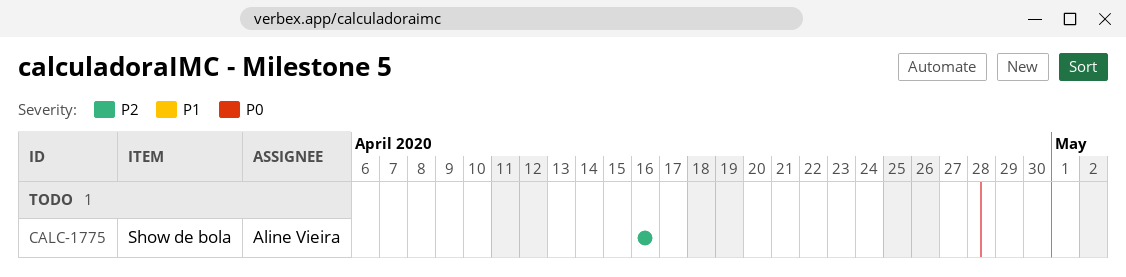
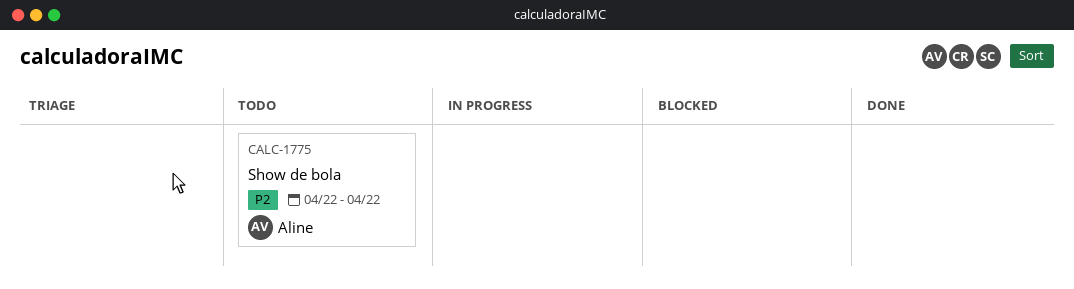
CALC-1775, start: Apr 16 -> Apr 22
CALC-1775, due: Apr 16 -> Apr 22

